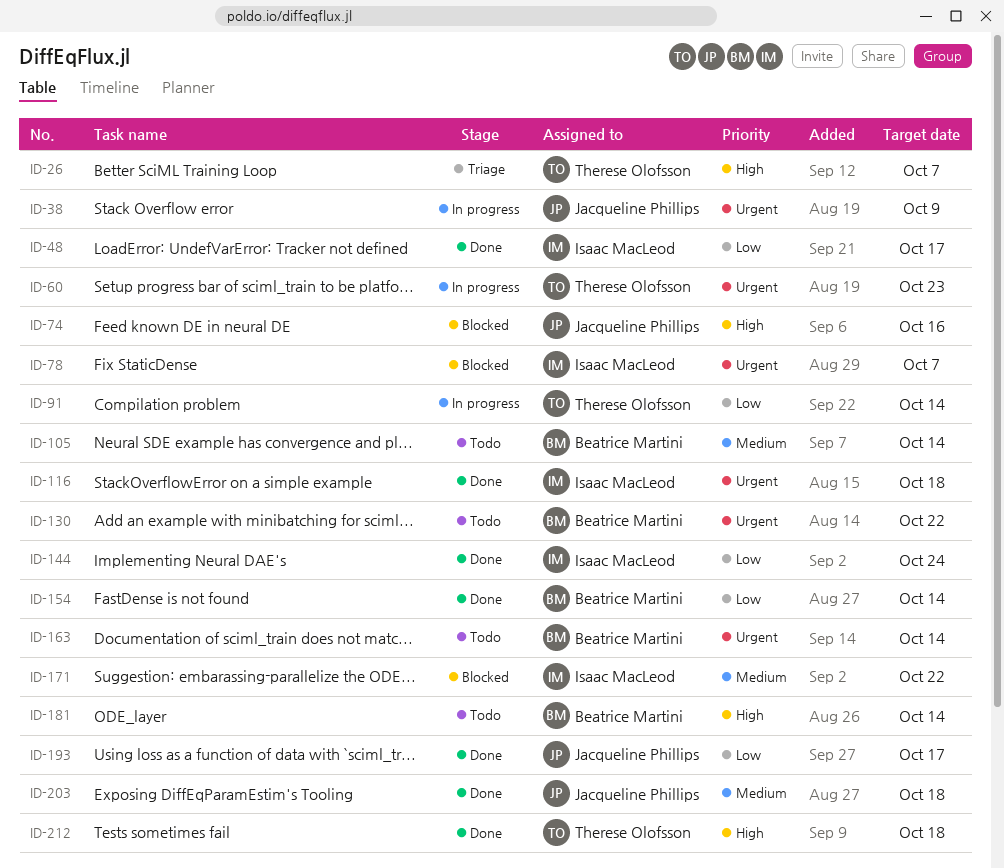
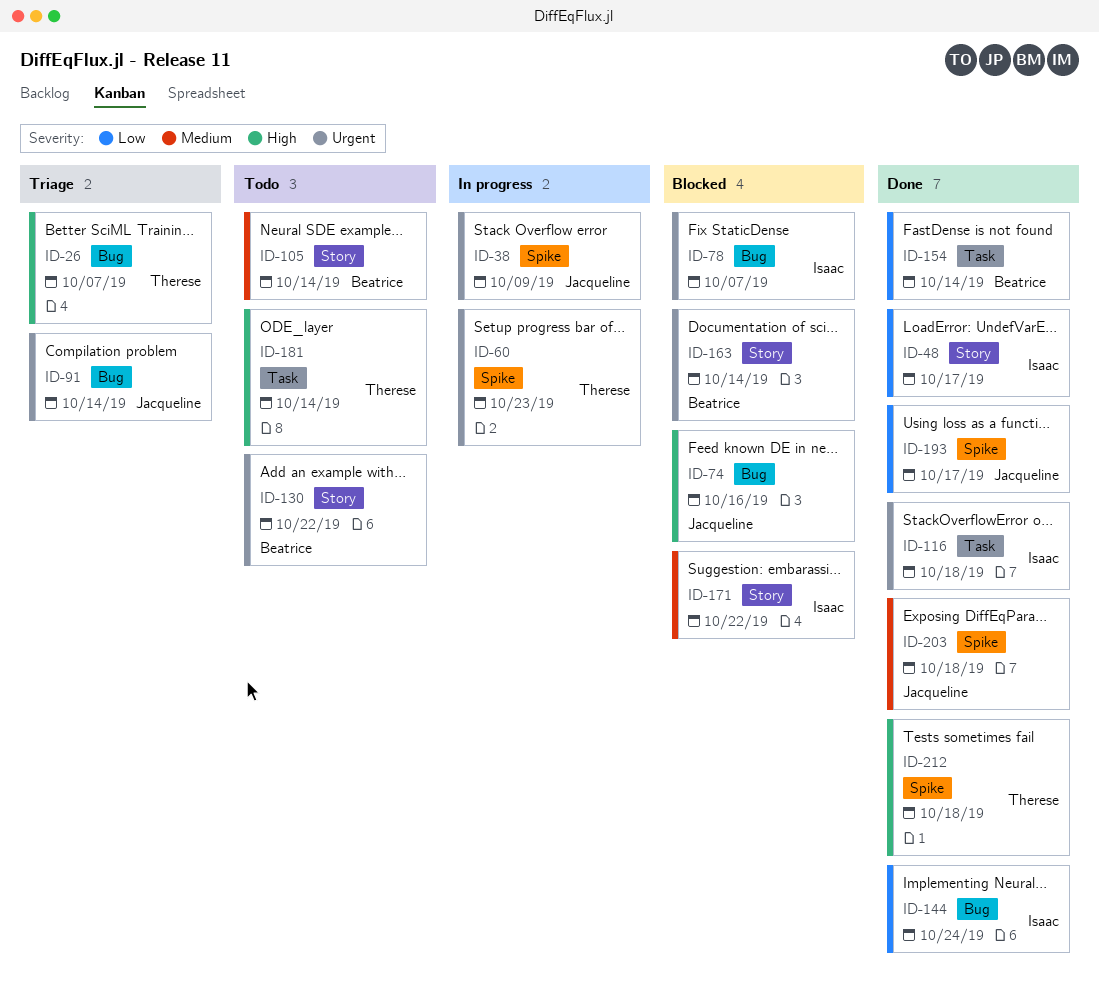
ID-91, status: In progress -> Triage
ID-91, owner: Therese Olofsson -> Jacqueline Phillips
ID-91, priority: Low -> Urgent
ID-163, status: Todo -> Blocked
ID-181, owner: Beatrice Martini -> Therese Olofsson

